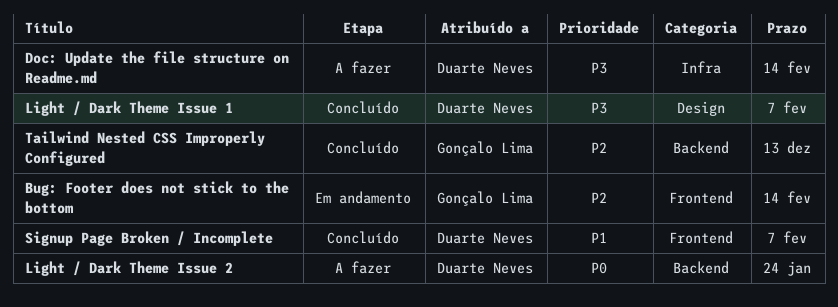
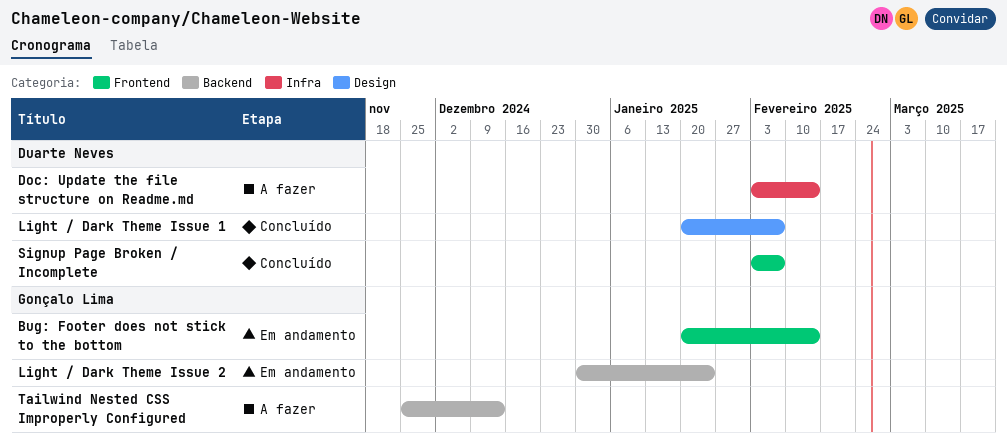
Light / Dark Theme Issue 2, status: A fazer -> Em andamento
Light / Dark Theme Issue 2, owner: Duarte Neves -> Gonçalo Lima
Tailwind Nested CSS Improperly Configured, status: Concluído -> A fazer

